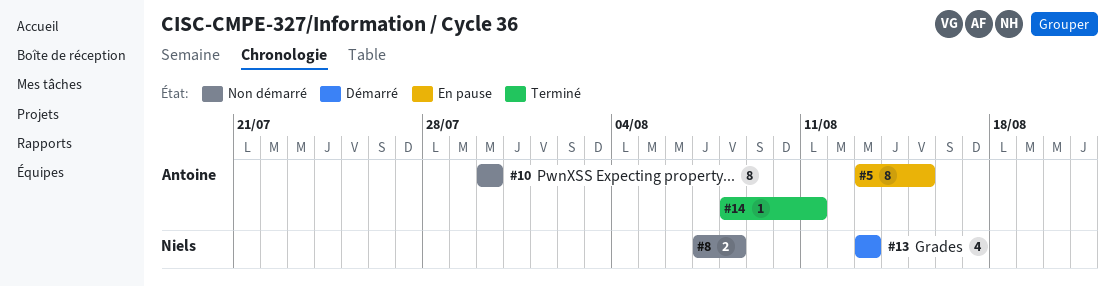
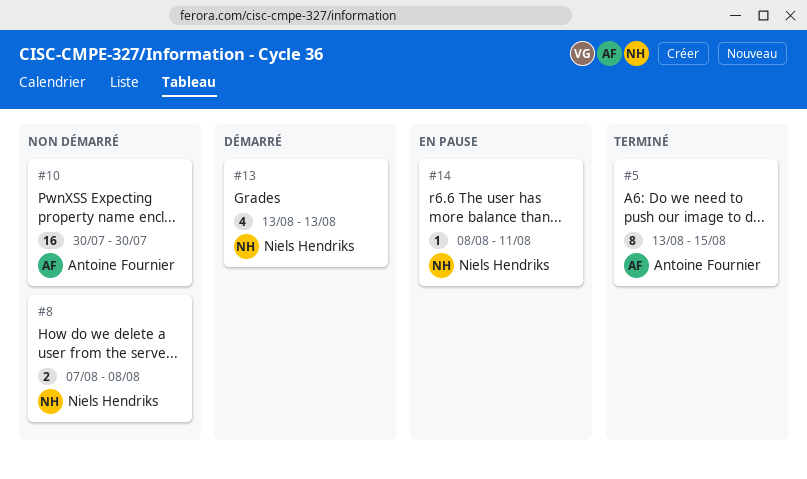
#5, status: En pause -> Terminé
#10, estimate: 8 -> 16
#14, status: Terminé -> En pause
#14, owner: Antoine Fournier -> Niels Hendriks

